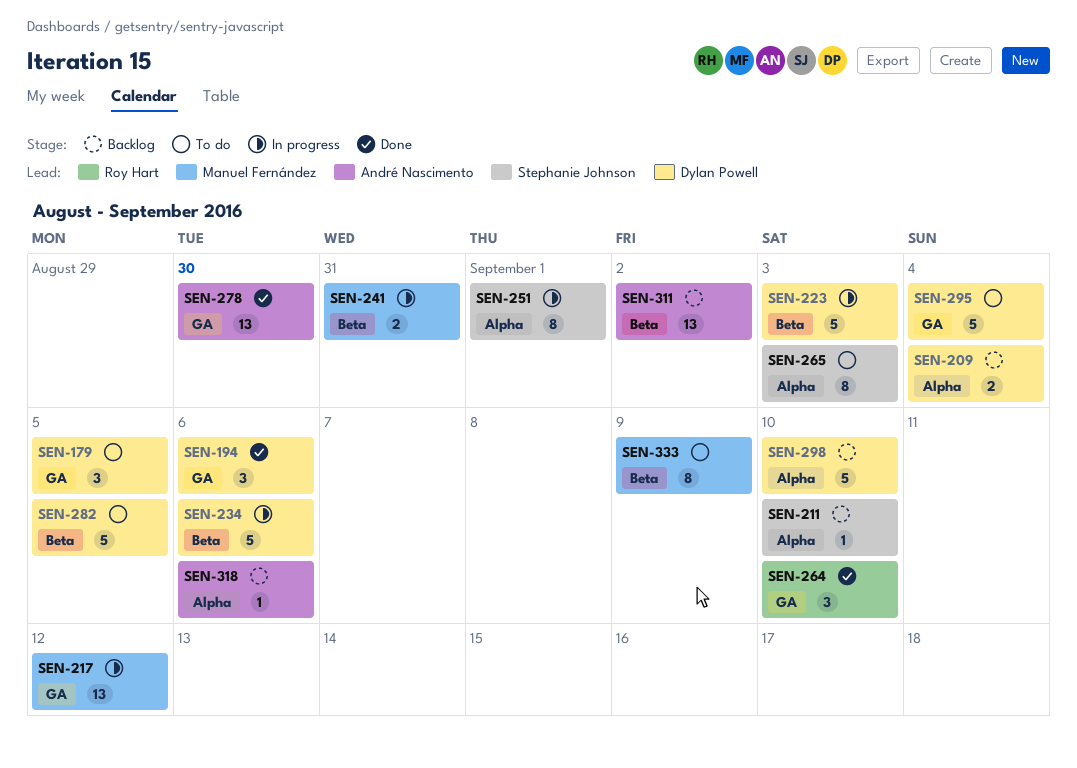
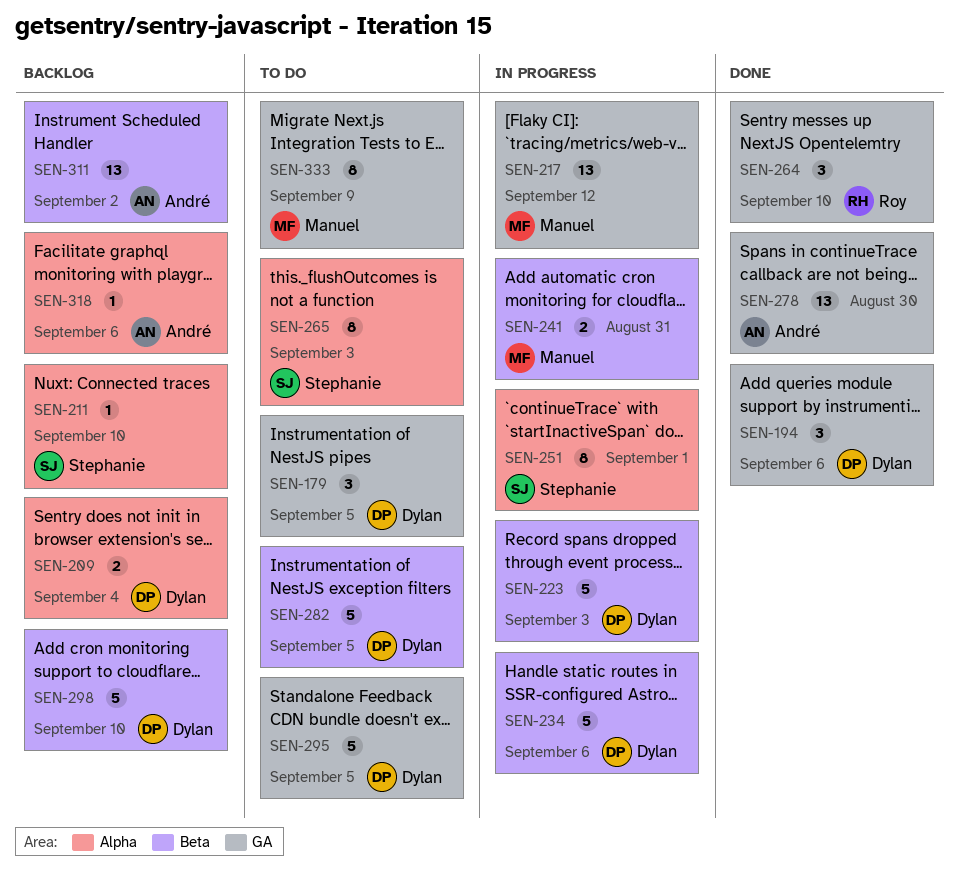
SEN-295, due: Sep 4 -> Sep 5
SEN-298, label: Alpha -> Beta
SEN-333, label: Beta -> GA

